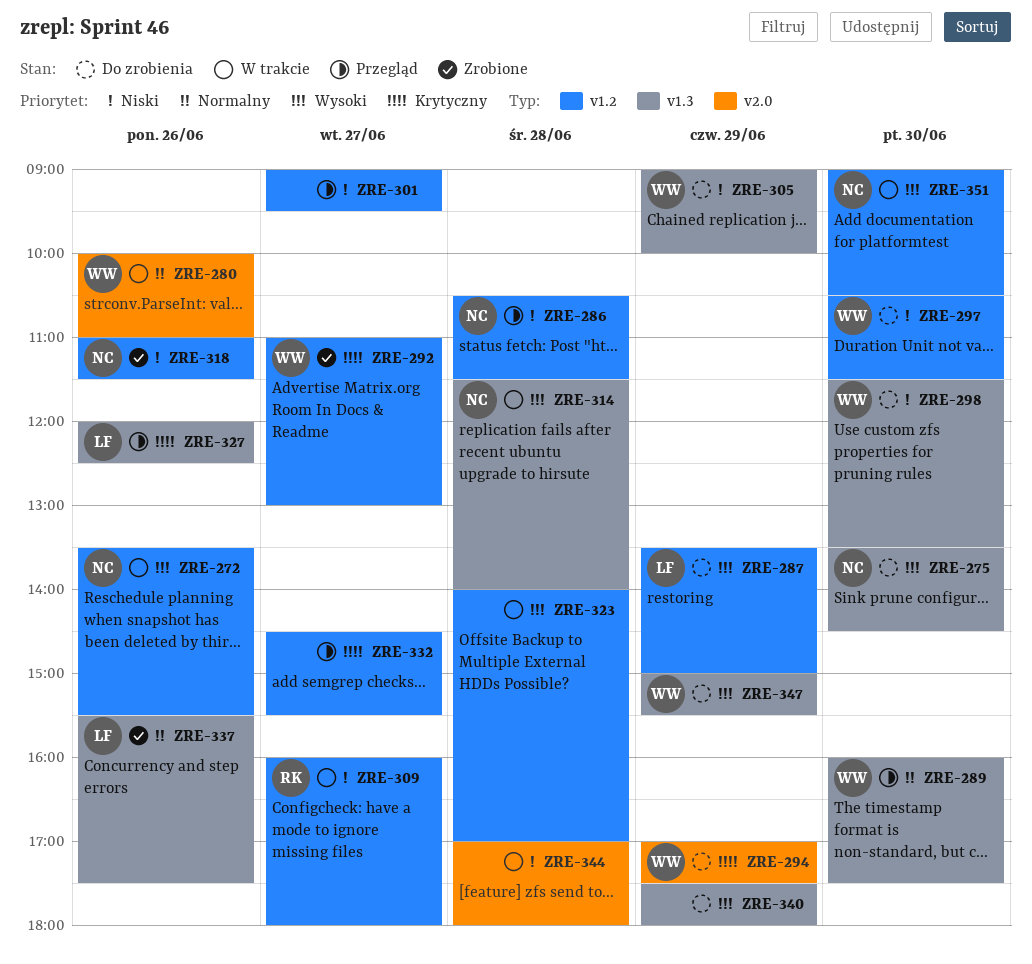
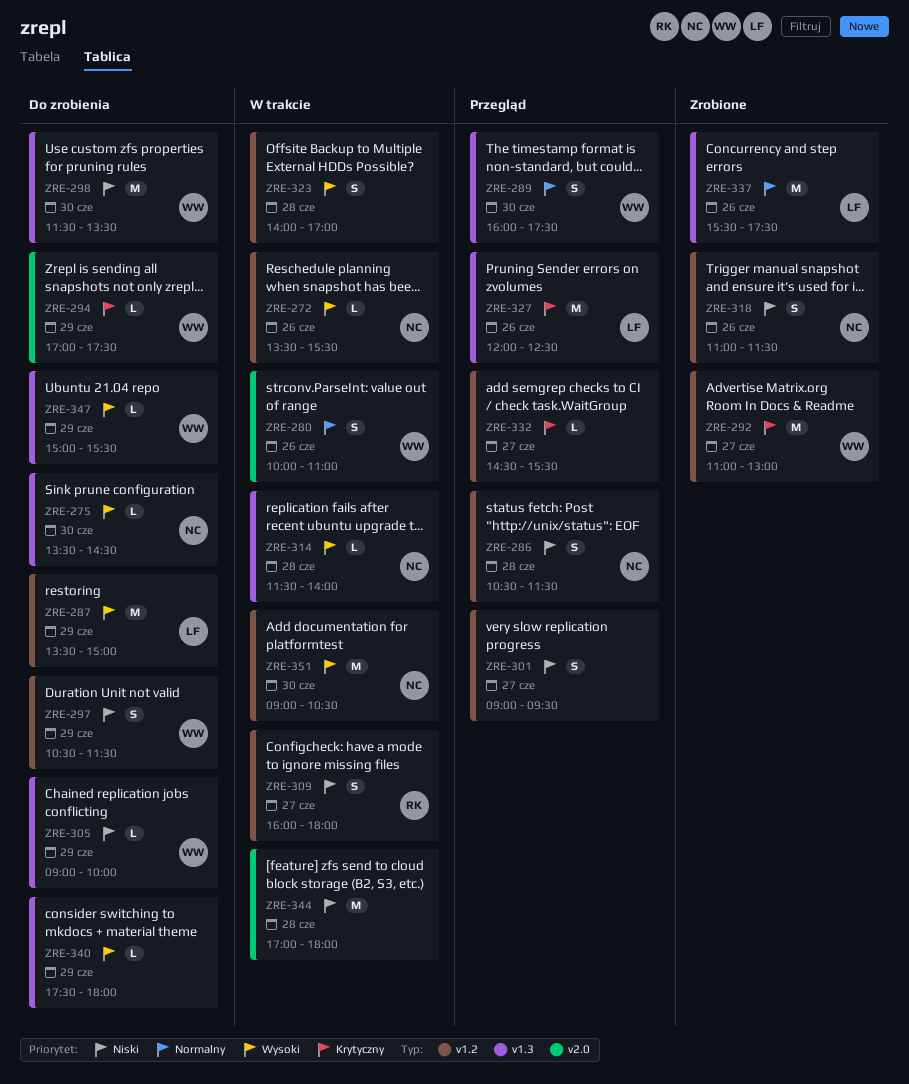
ZRE-297, day: Jun 30 -> Jun 29

